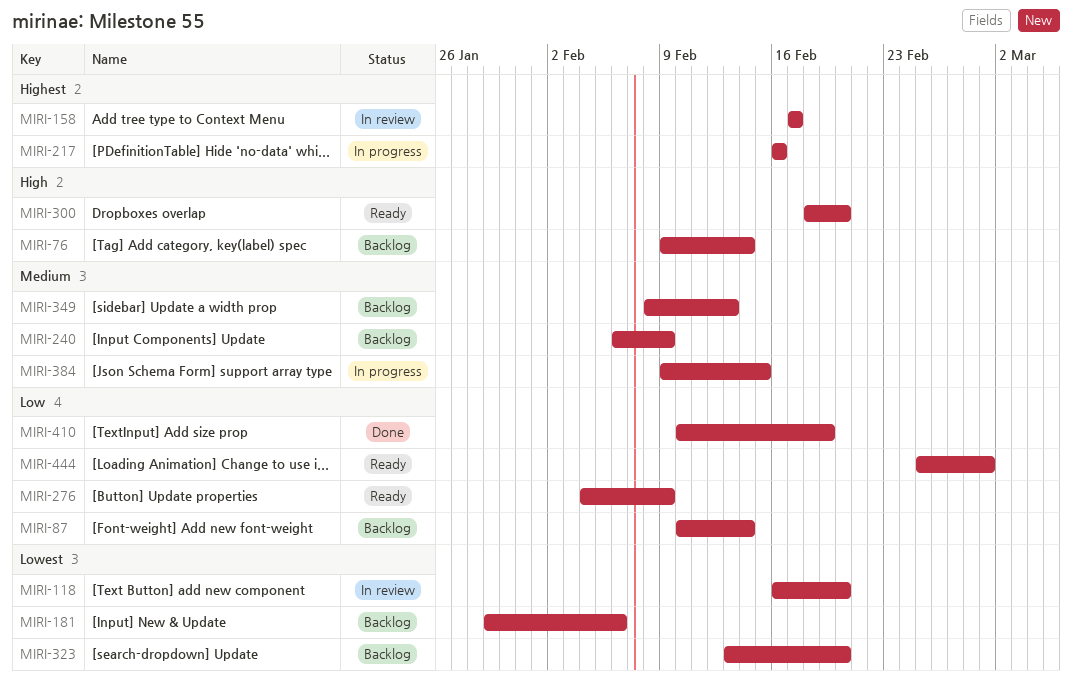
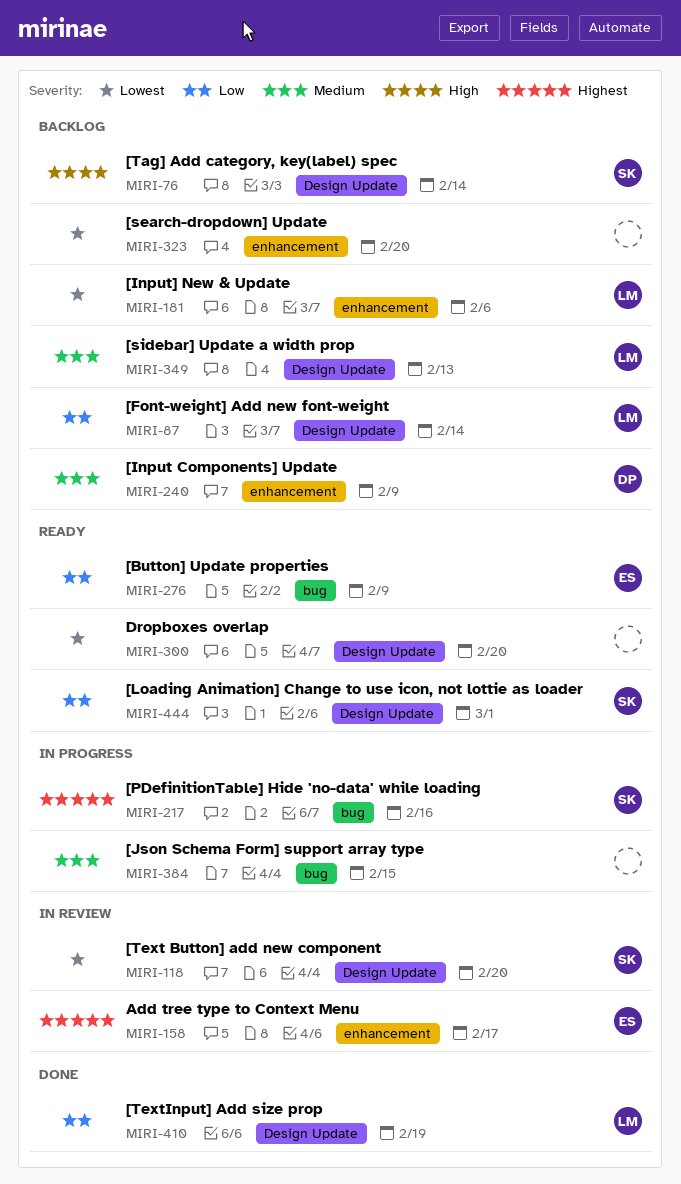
MIRI-300, priority: High -> Lowest

